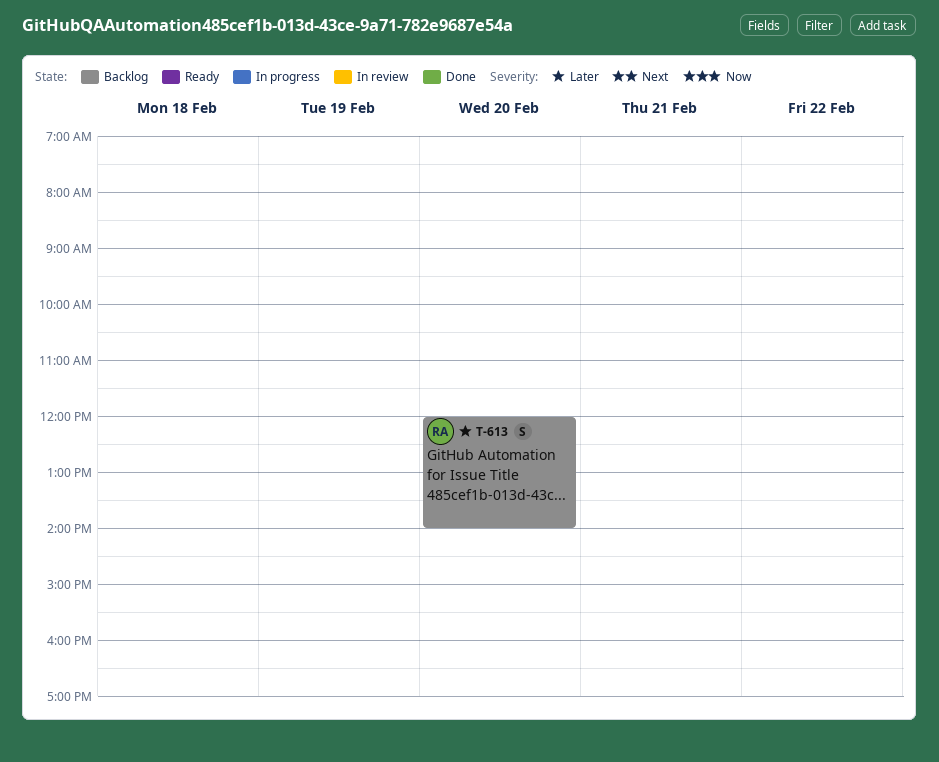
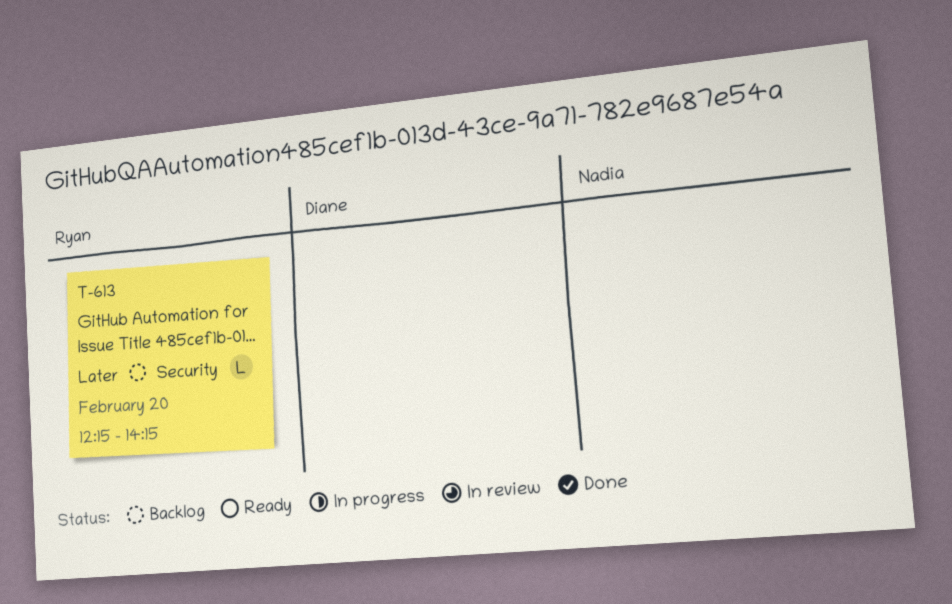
T-613, estimate: S -> L
T-613, begins: 12:00 -> 12:15
T-613, ends: 14:00 -> 14:15

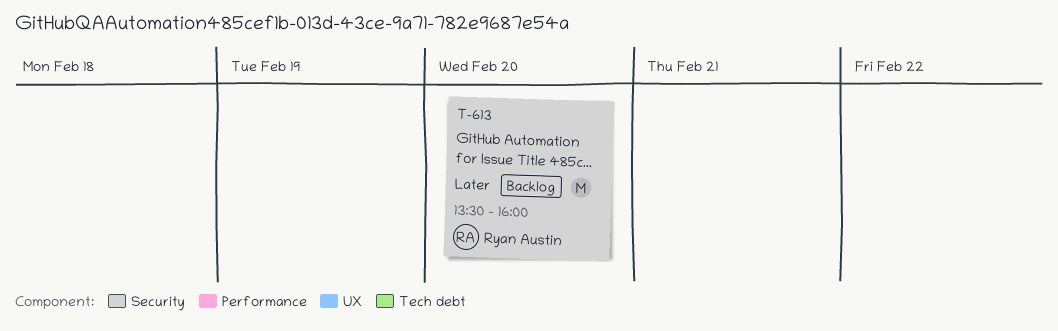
T-613, estimate: L -> M
T-613, begins: 12:15 -> 13:30
T-613, ends: 14:15 -> 16:00

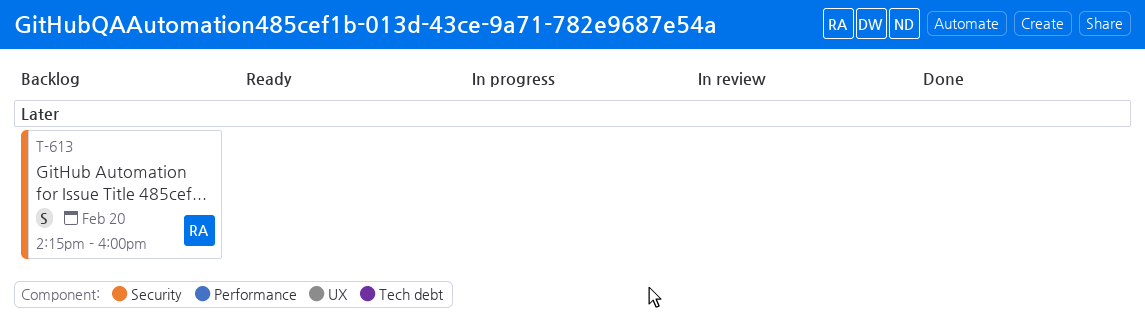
T-613, estimate: M -> S
T-613, begins: 13:30 -> 14:15

